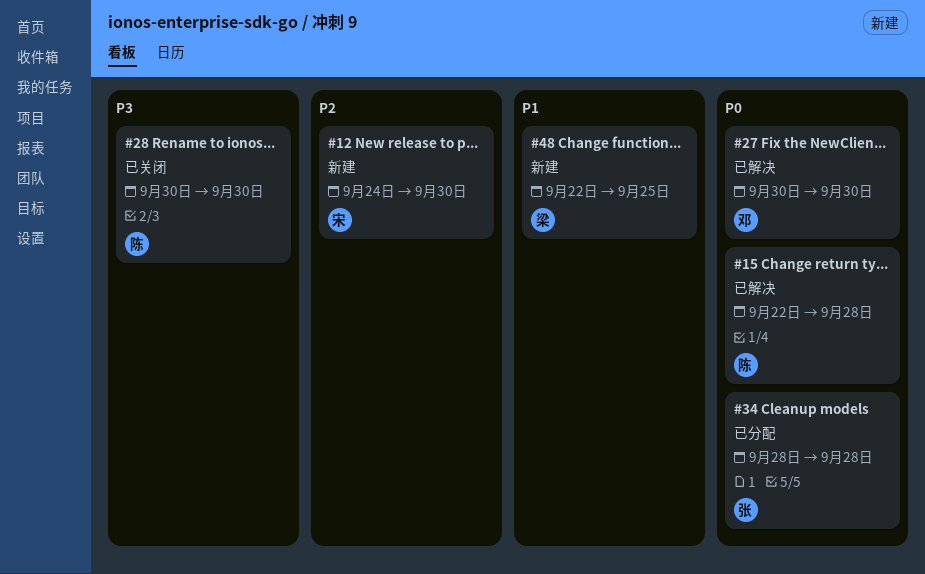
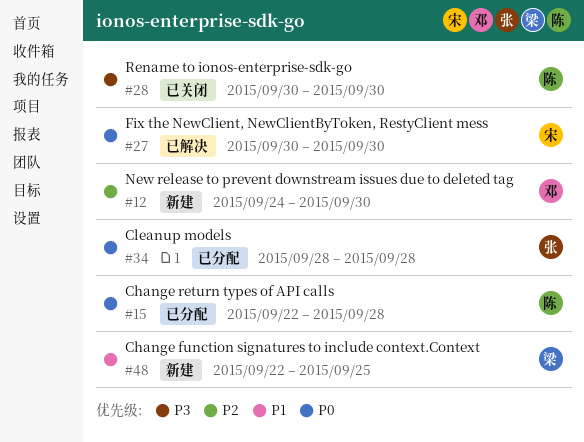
#12, owner: 宋 -> 邓
#15, status: 已解决 -> 已分配
#27, owner: 邓 -> 宋

